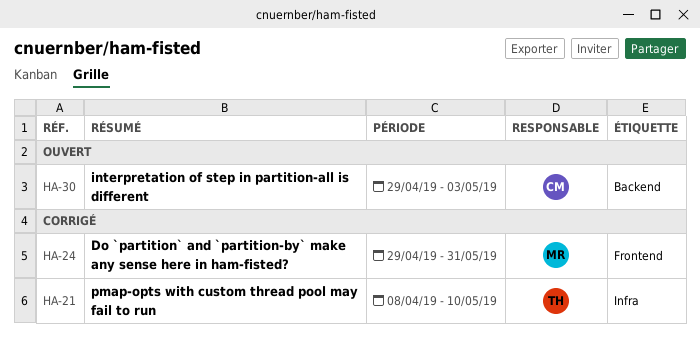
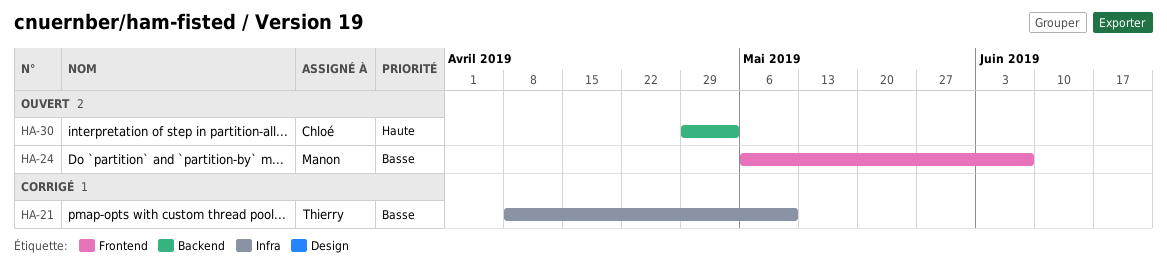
HA-24, status: Corrigé -> Ouvert
HA-24, start: Apr 29 -> May 6
HA-24, due: May 31 -> Jun 7

